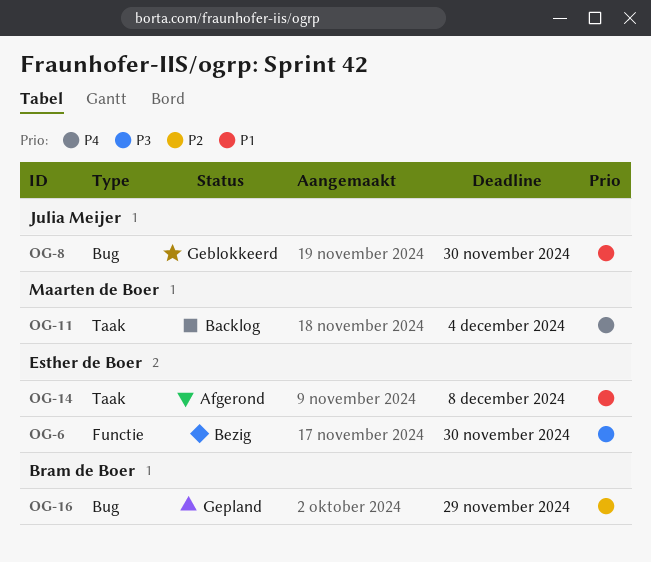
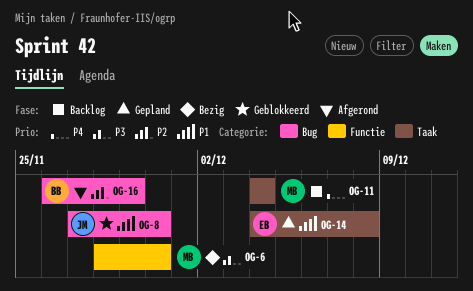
OG-6, owner: Esther de Boer -> Maarten de Boer
OG-14, status: Afgerond -> Gepland
OG-16, status: Gepland -> Afgerond

